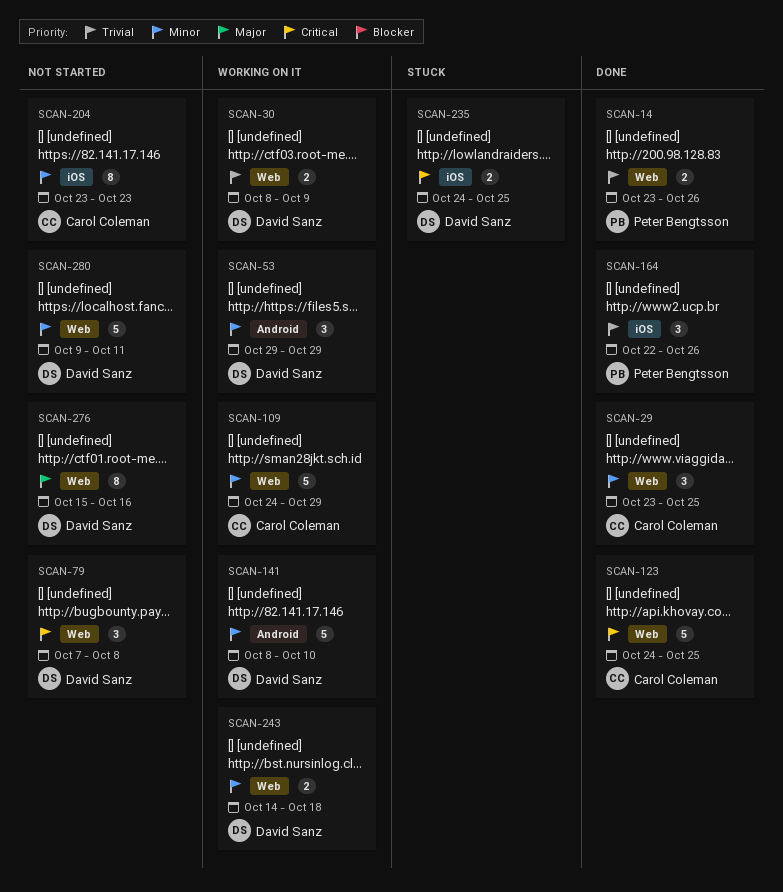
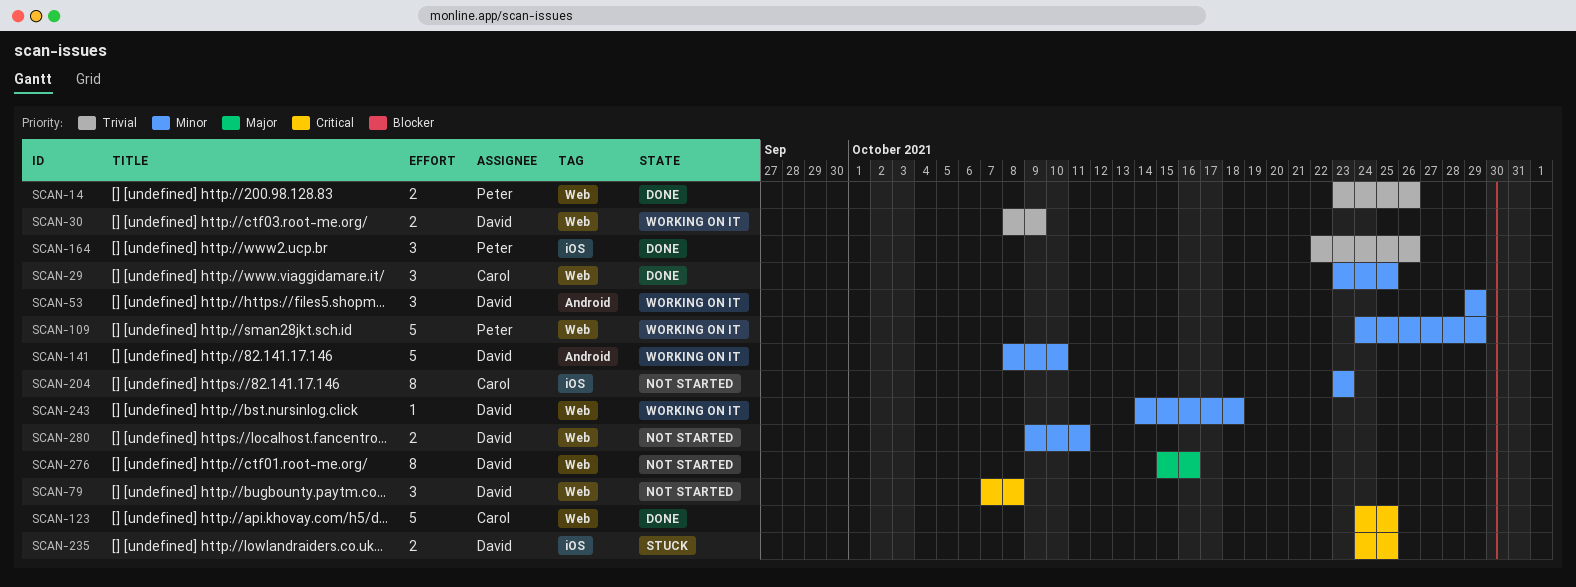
SCAN-109, owner: Carol Coleman -> Peter Bengtsson
SCAN-243, estimate: 2 -> 1
SCAN-280, estimate: 5 -> 2

